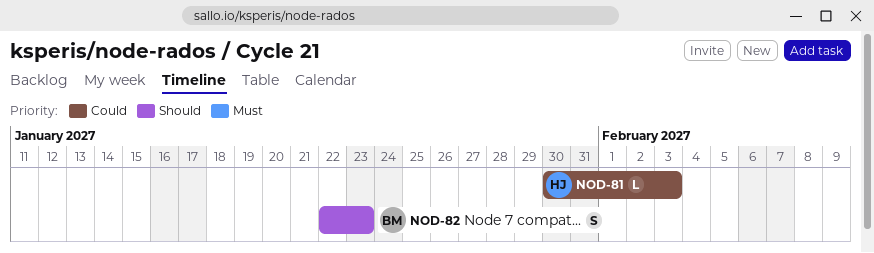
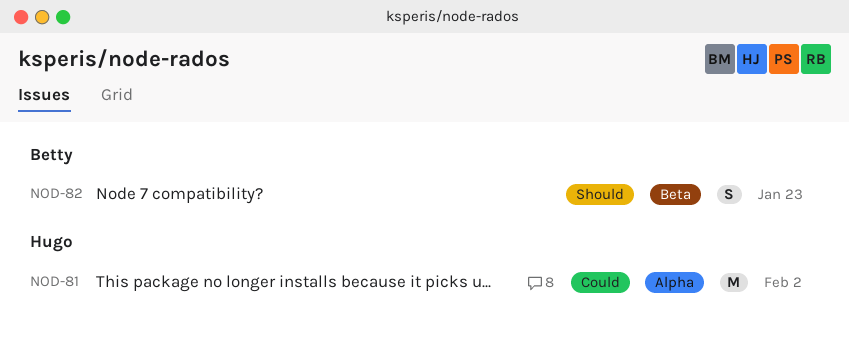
NOD-81, estimate: L -> M
NOD-81, due: Feb 3 -> Feb 2

